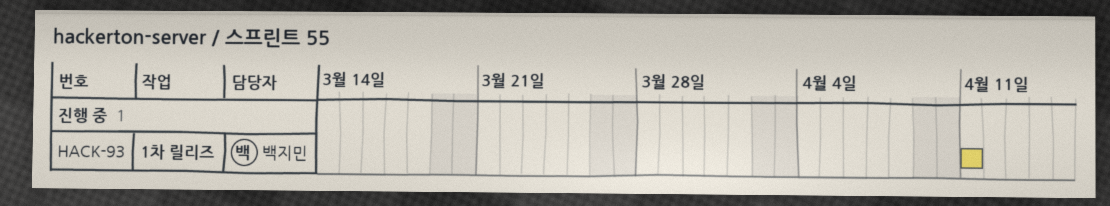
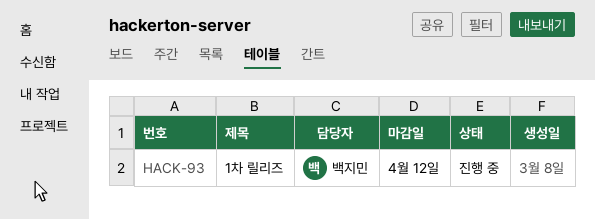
HACK-93, due: Apr 11 -> Apr 12

